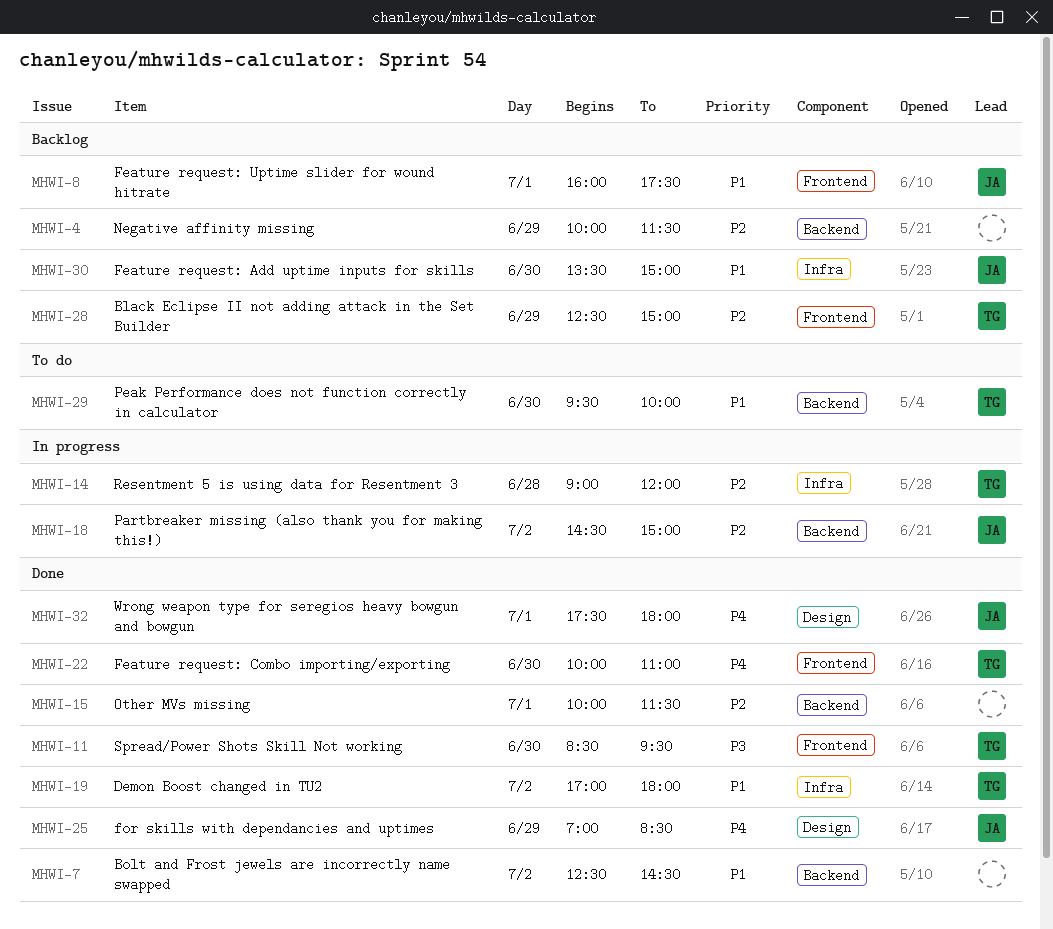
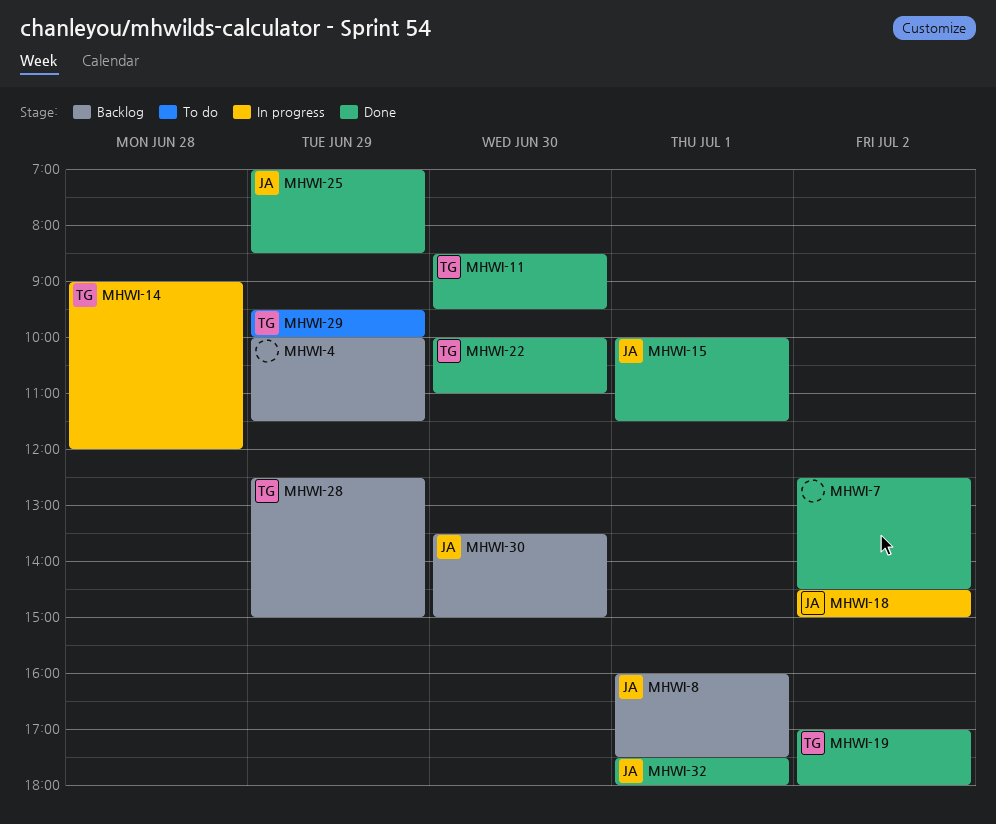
MHWI-15, owner: none -> JA
MHWI-29, day: Jun 30 -> Jun 29

